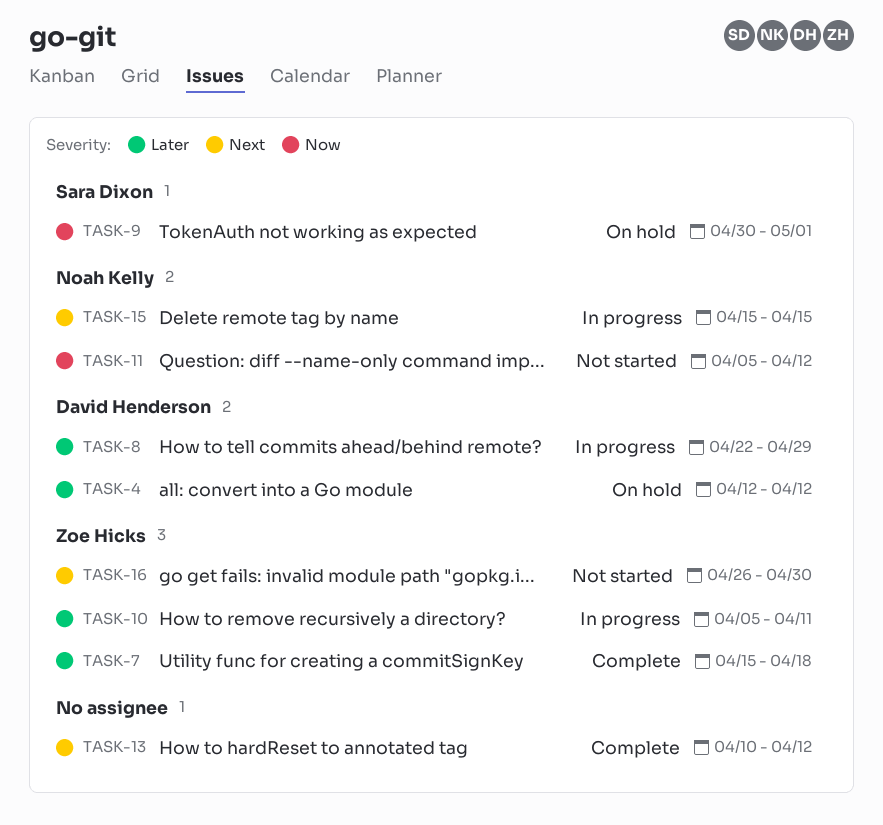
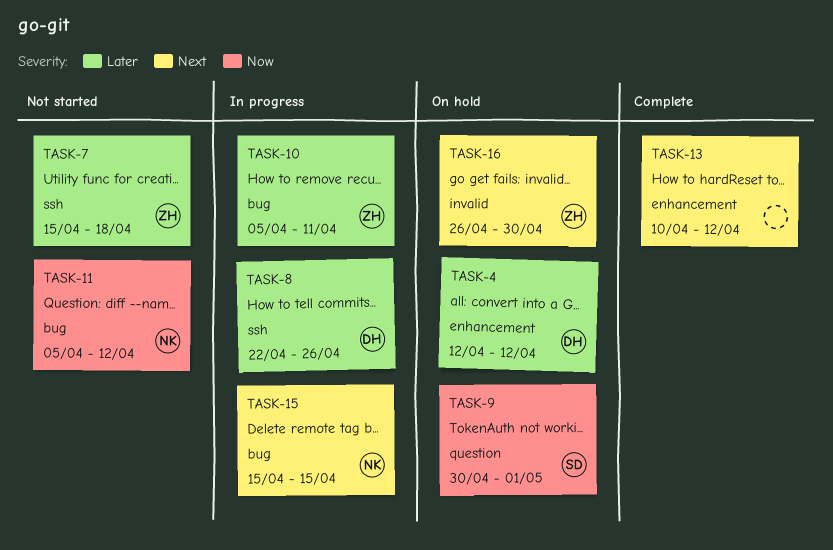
TASK-7, status: Complete -> Not started
TASK-8, due: Apr 29 -> Apr 26
TASK-16, status: Not started -> On hold

